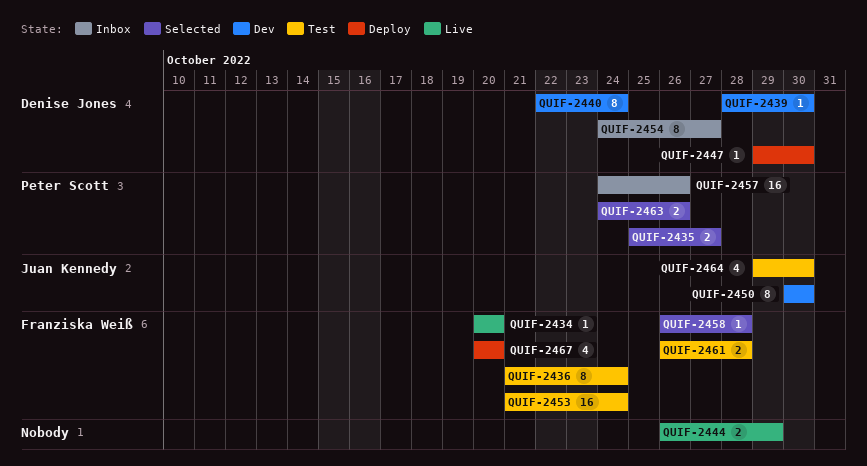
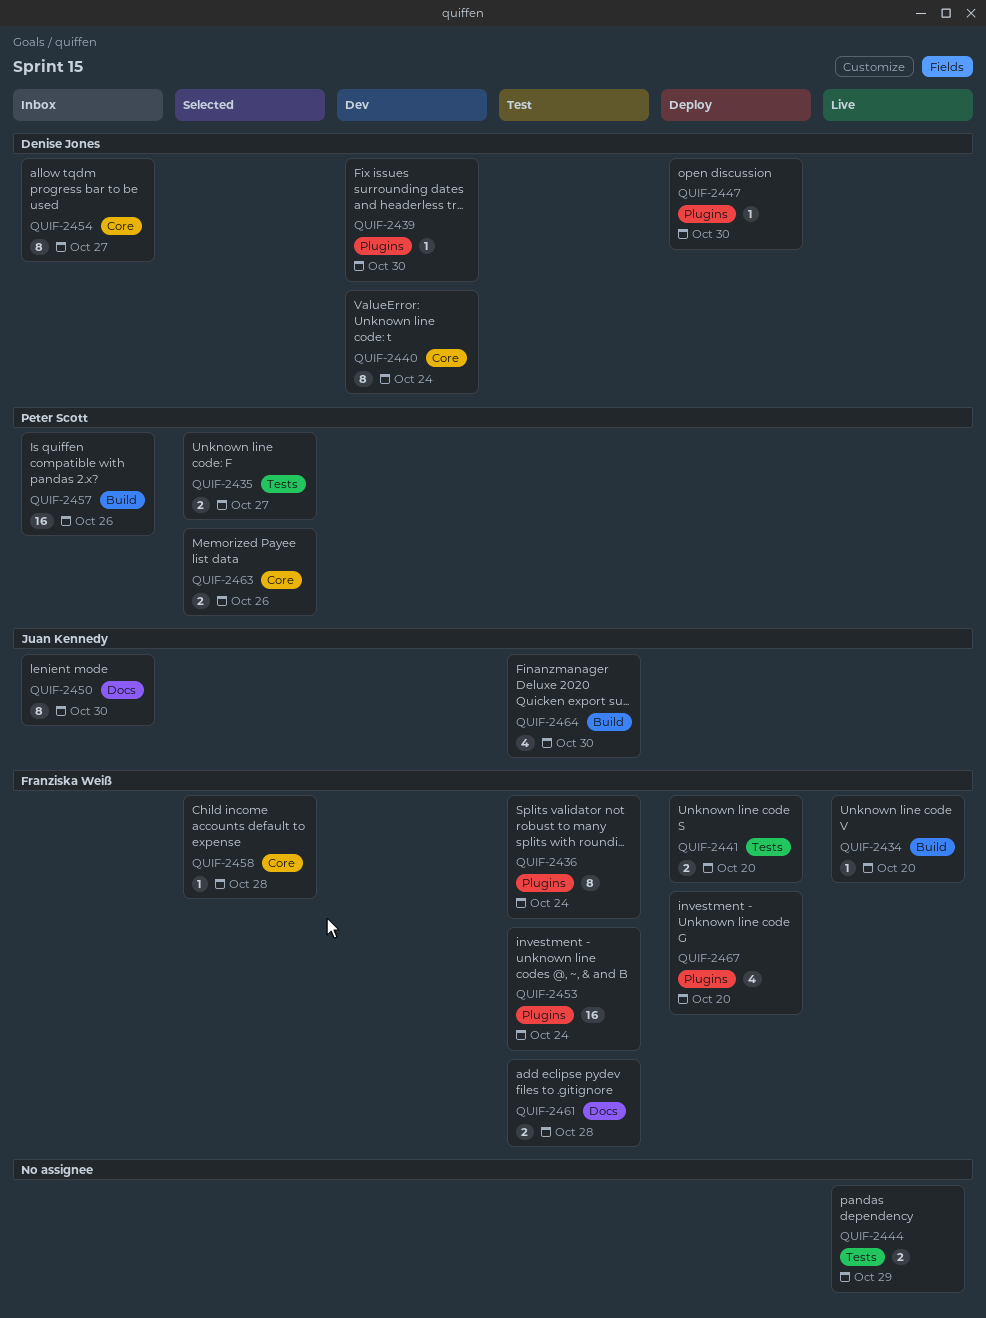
QUIF-2441: none -> present
QUIF-2450, status: Dev -> Inbox

